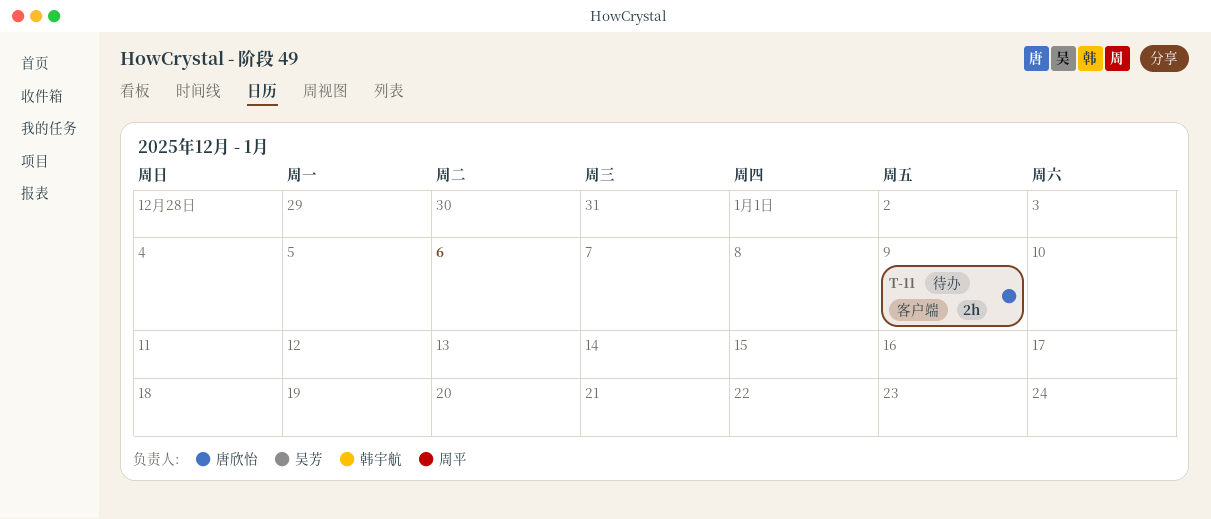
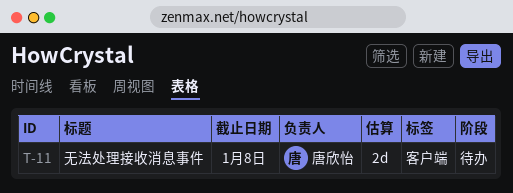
T-11, estimate: 2h -> 2d
T-11, due: Jan 9 -> Jan 8

